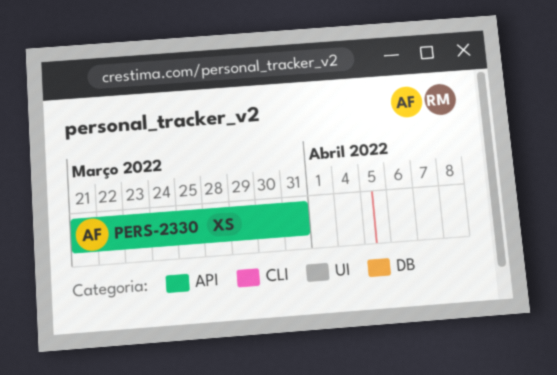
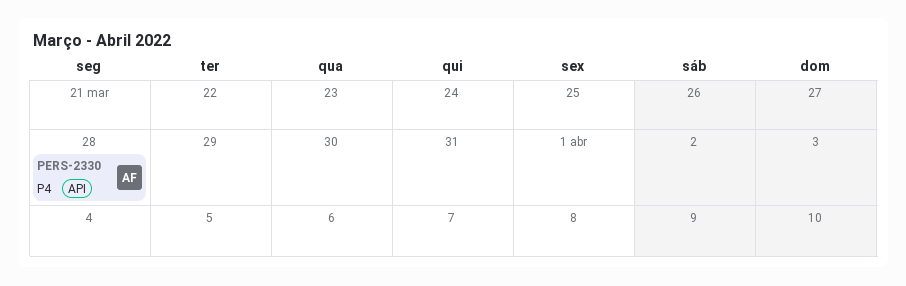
PERS-2330, due: Mar 31 -> Mar 28

